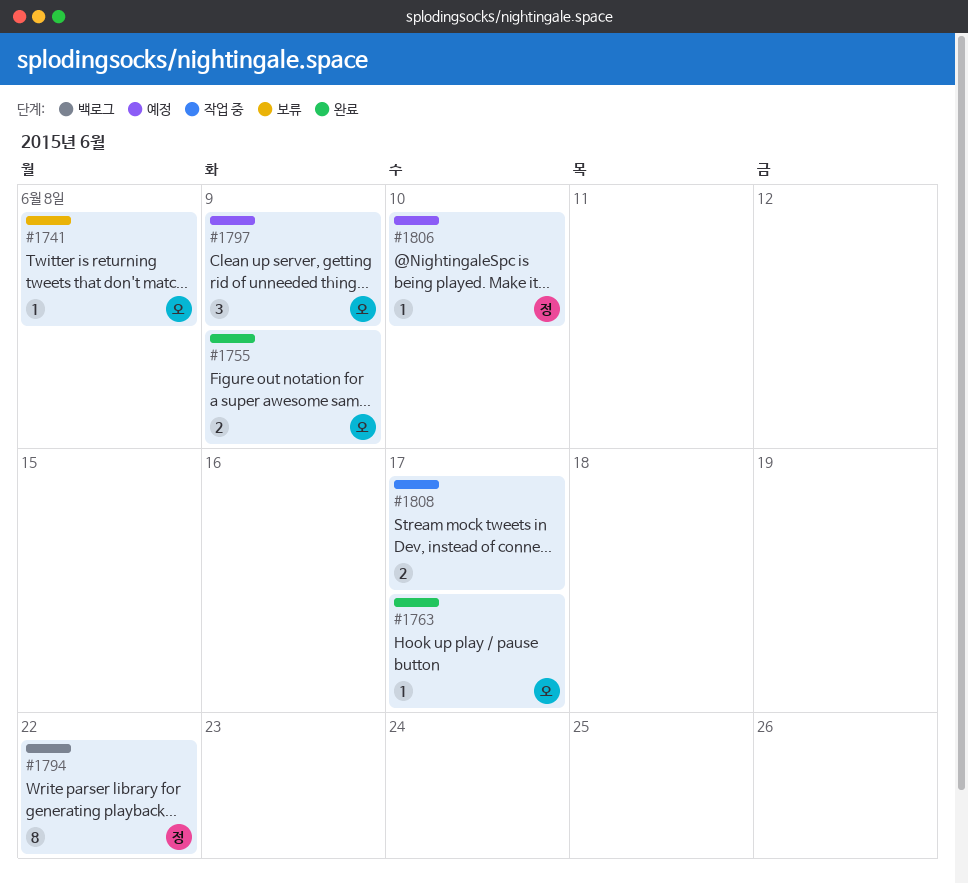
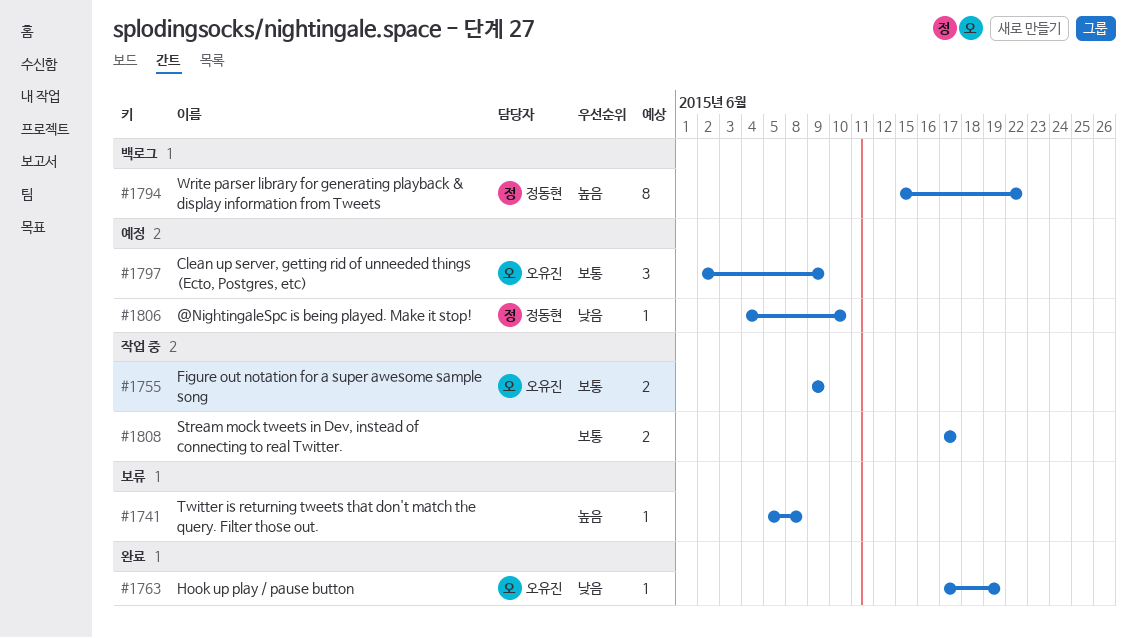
#1741, owner: 오유진 -> none
#1755, status: 완료 -> 작업 중
#1763, due: Jun 17 -> Jun 19

